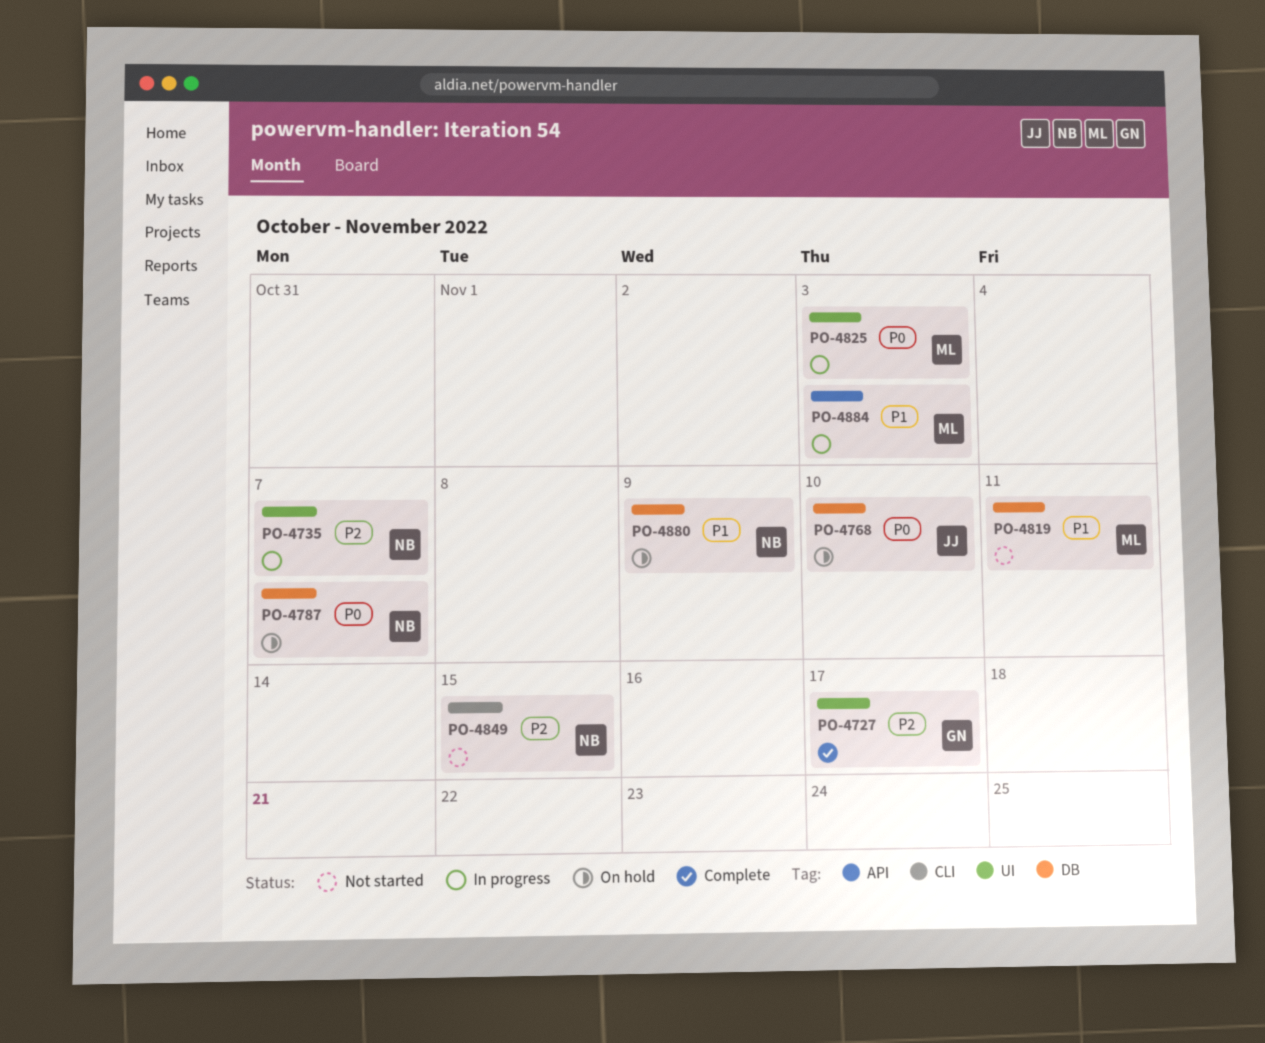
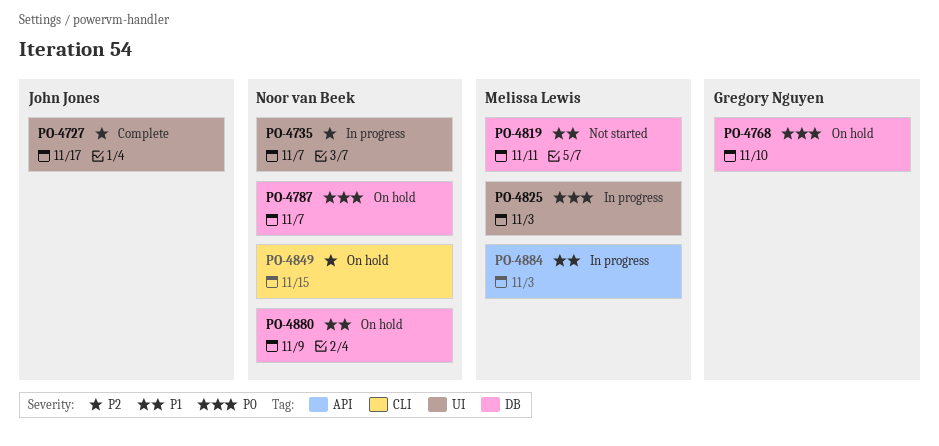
PO-4727, owner: Gregory Nguyen -> John Jones
PO-4768, owner: John Jones -> Gregory Nguyen
PO-4849, status: Not started -> On hold

